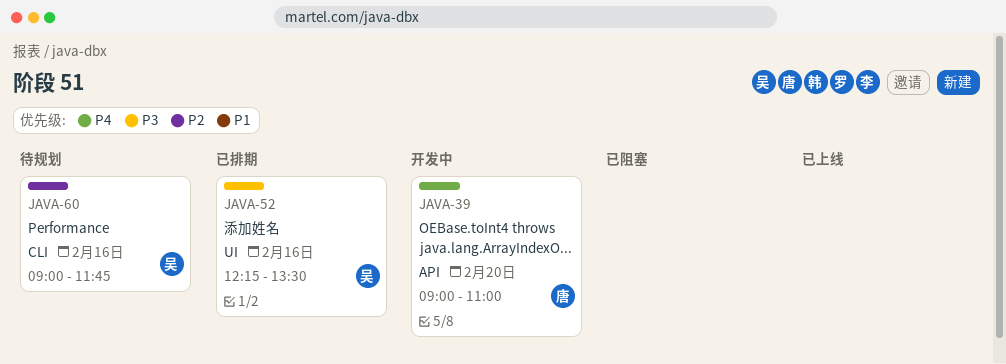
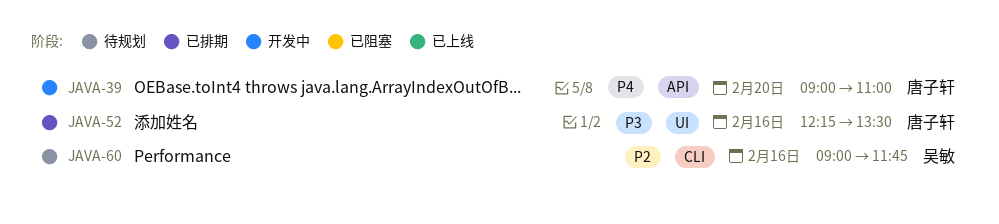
JAVA-52, owner: 吴敏 -> 唐子轩

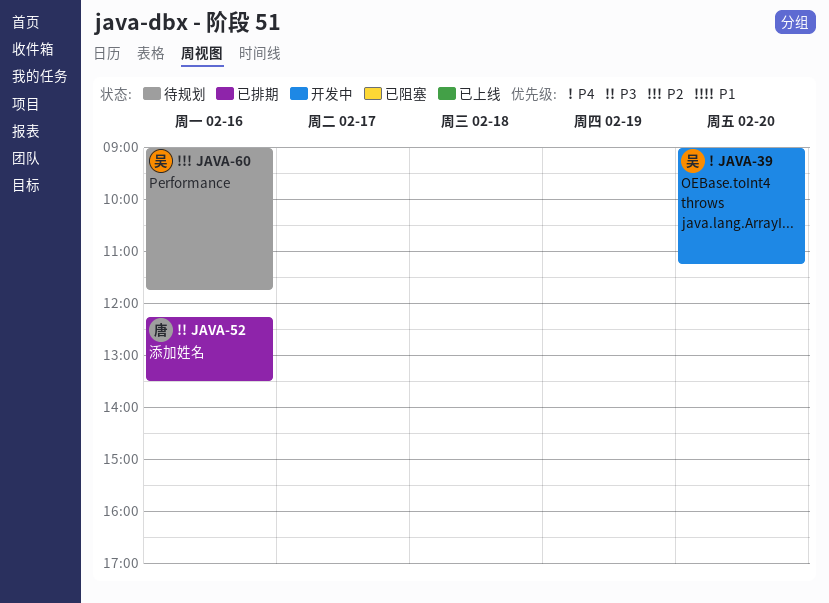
JAVA-39, owner: 唐子轩 -> 吴敏
JAVA-39, ends: 11:00 -> 11:15

